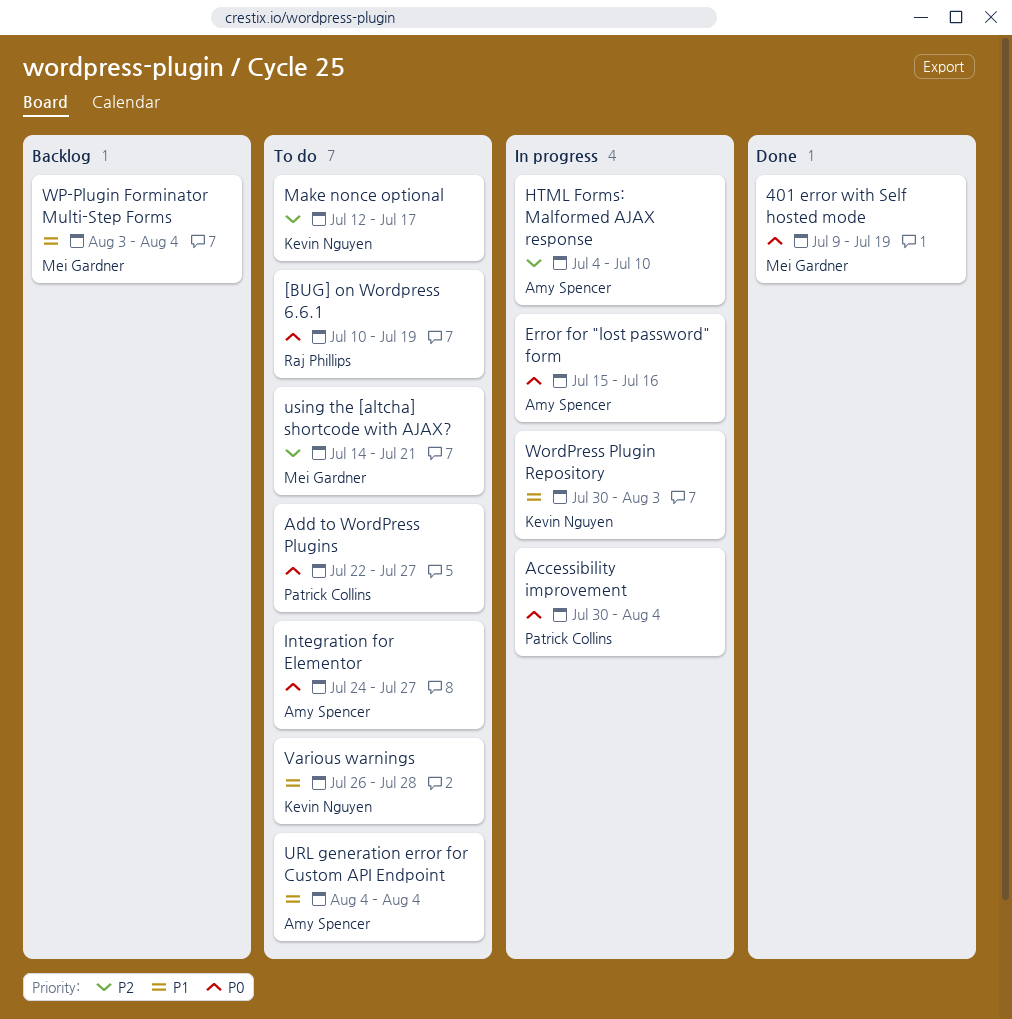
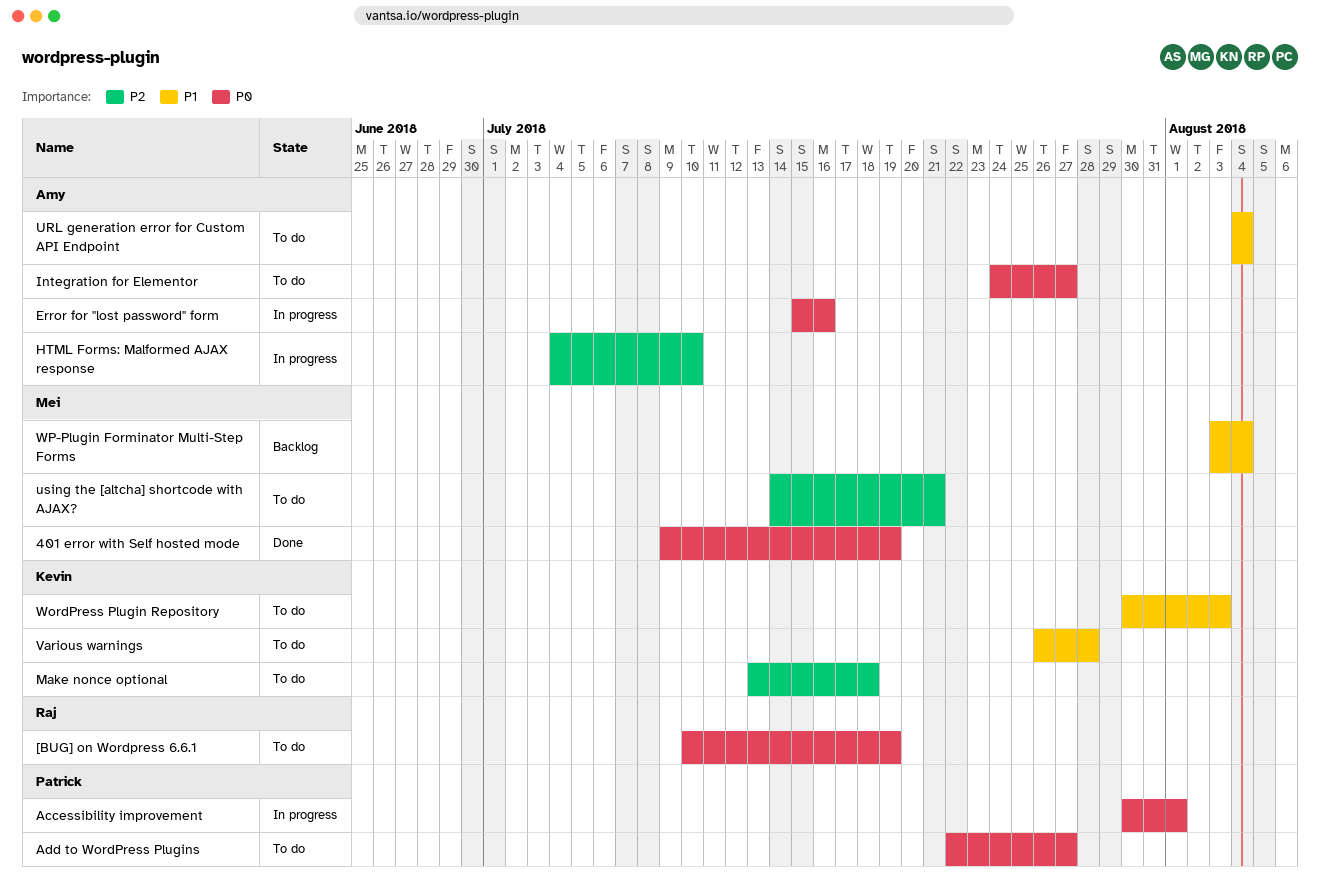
Accessibility improvement, due: Aug 4 -> Aug 1
Make nonce optional, start: Jul 12 -> Jul 13
Make nonce optional, due: Jul 17 -> Jul 18
WordPress Plugin Repository, status: In progress -> To do

